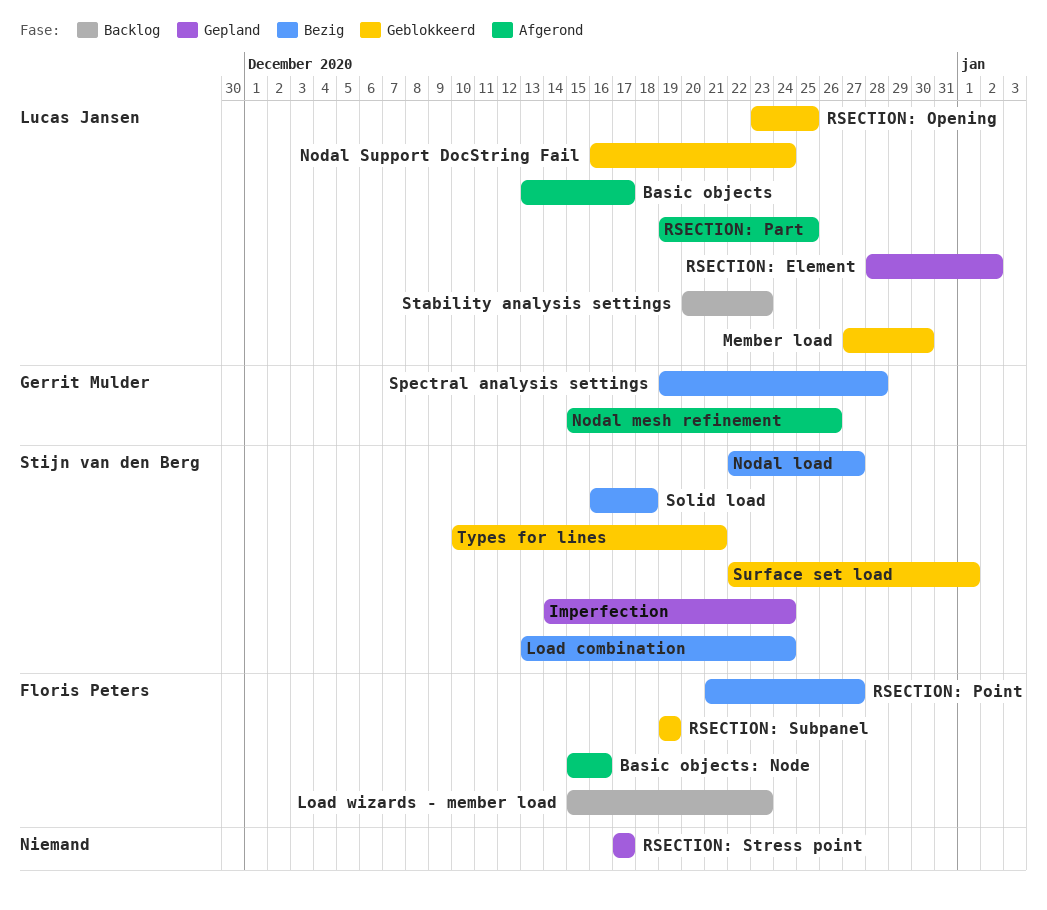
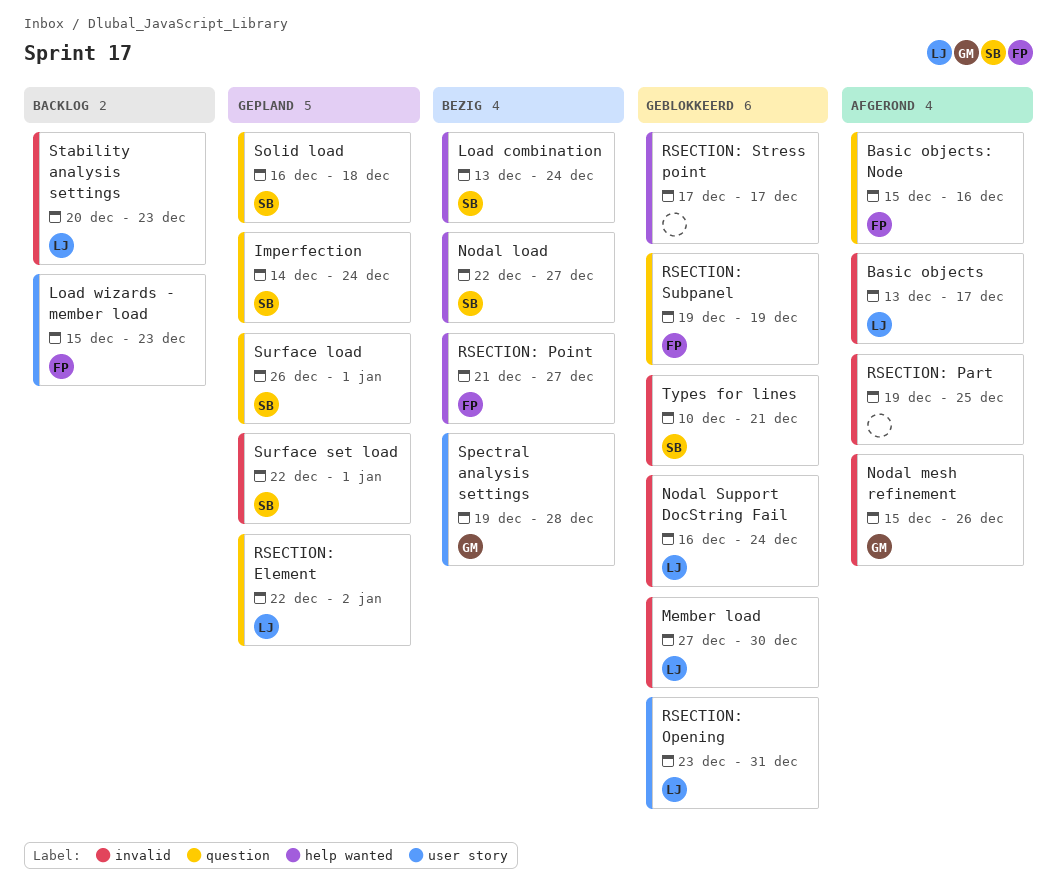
RSECTION: Element, start: Dec 28 -> Dec 22
RSECTION: Opening, due: Dec 25 -> Dec 31
RSECTION: Part, owner: Lucas Jansen -> none
RSECTION: Stress point, status: Gepland -> Geblokkeerd
Solid load, status: Bezig -> Gepland
Surface load: none -> present
Surface set load, status: Geblokkeerd -> Gepland

